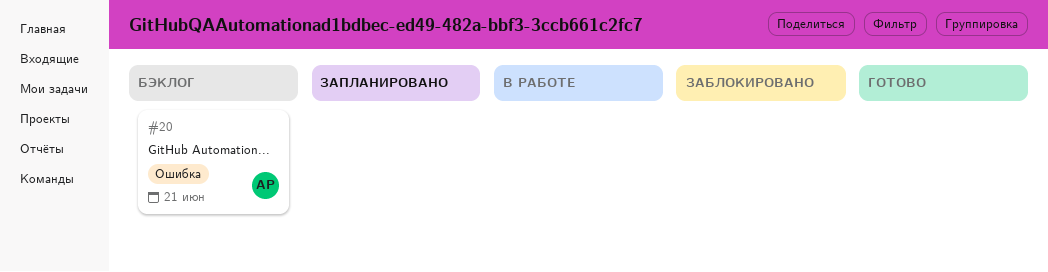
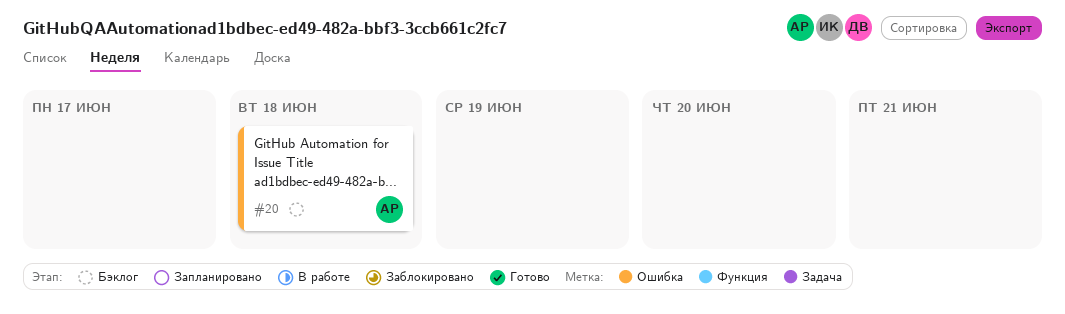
#20, due: Jun 21 -> Jun 18

